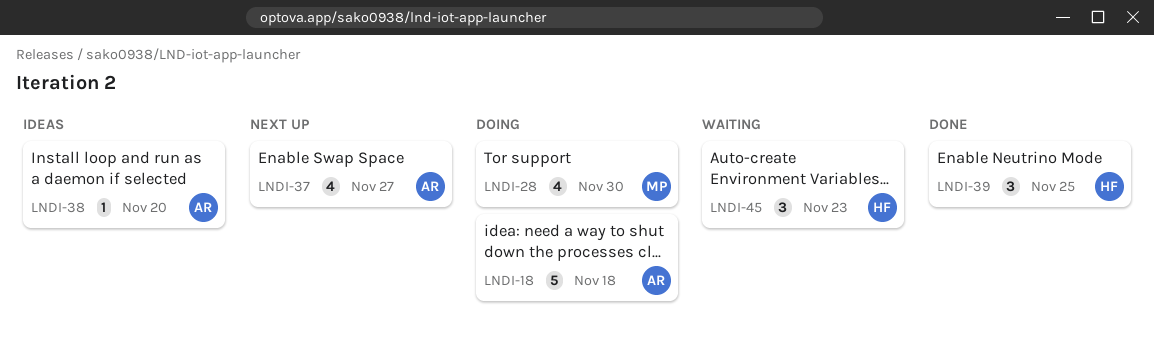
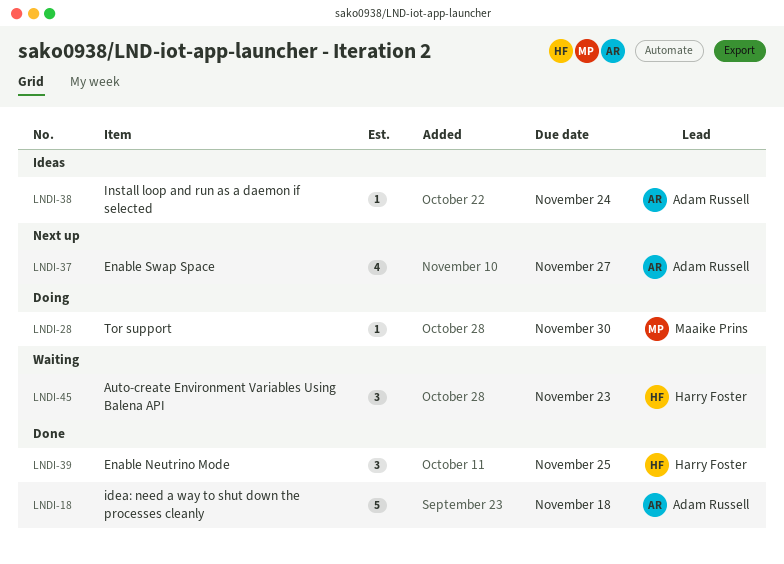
LNDI-18, status: Doing -> Done
LNDI-28, estimate: 4 -> 1
LNDI-38, due: Nov 20 -> Nov 24

